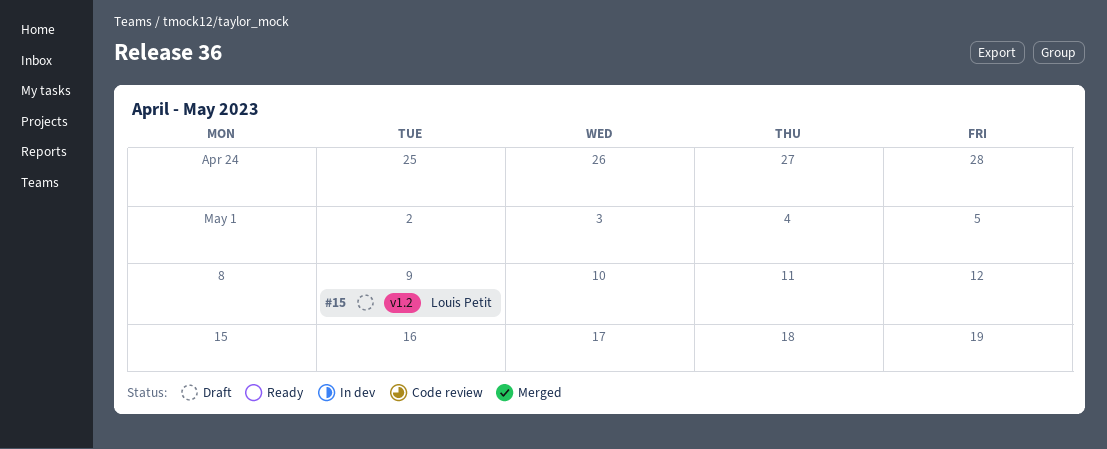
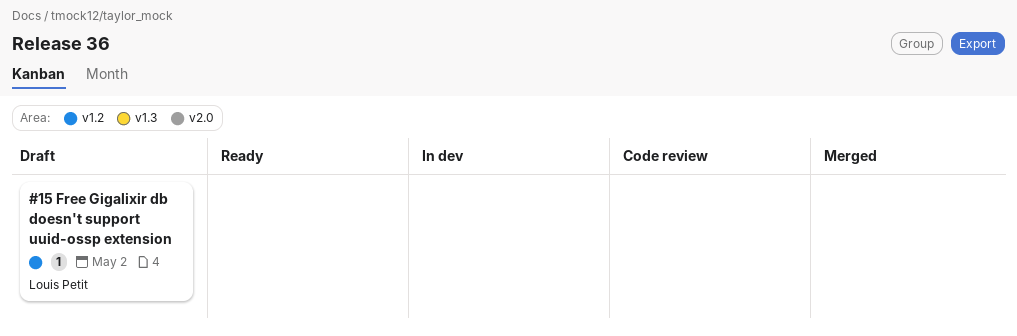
#15, due: May 9 -> May 2

